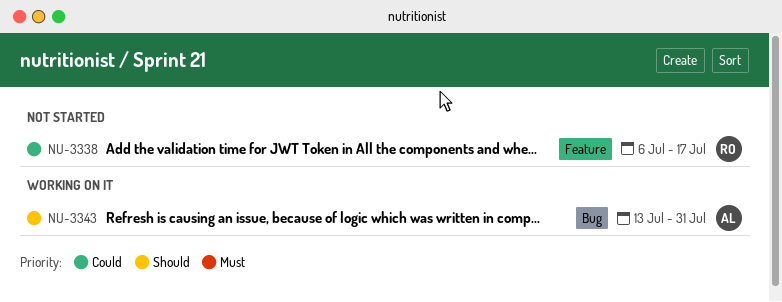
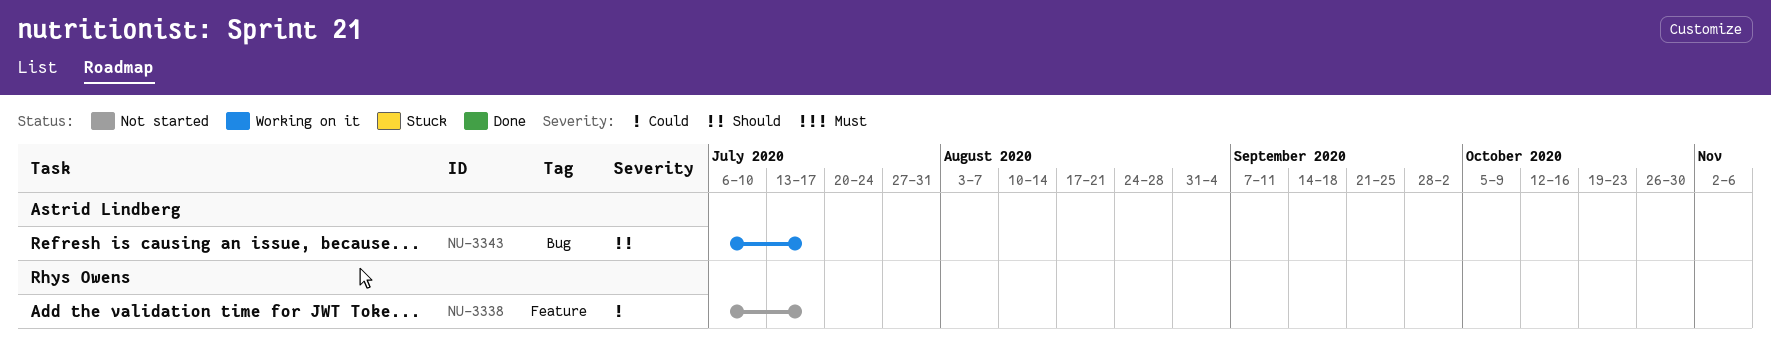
NU-3343, start: Jul 13 -> Jul 6
NU-3343, due: Jul 31 -> Jul 17

